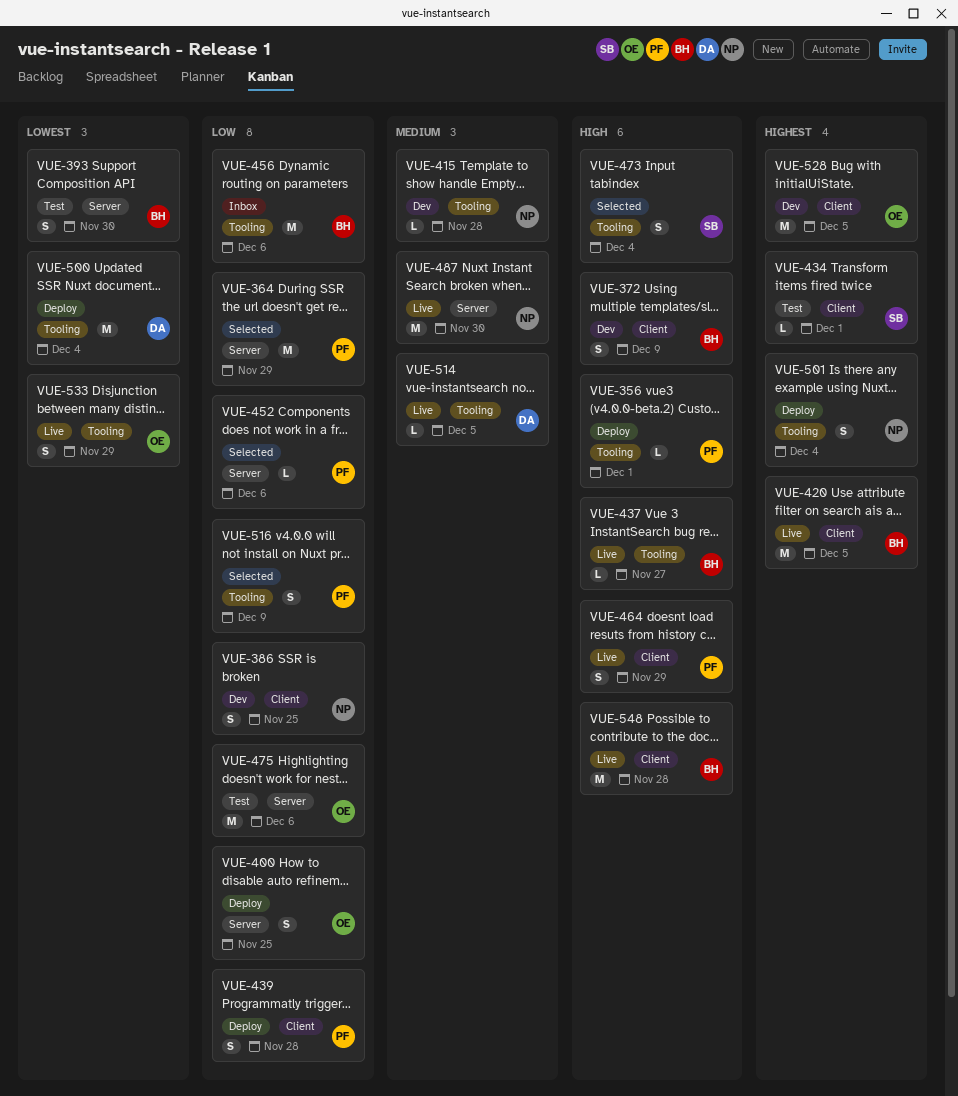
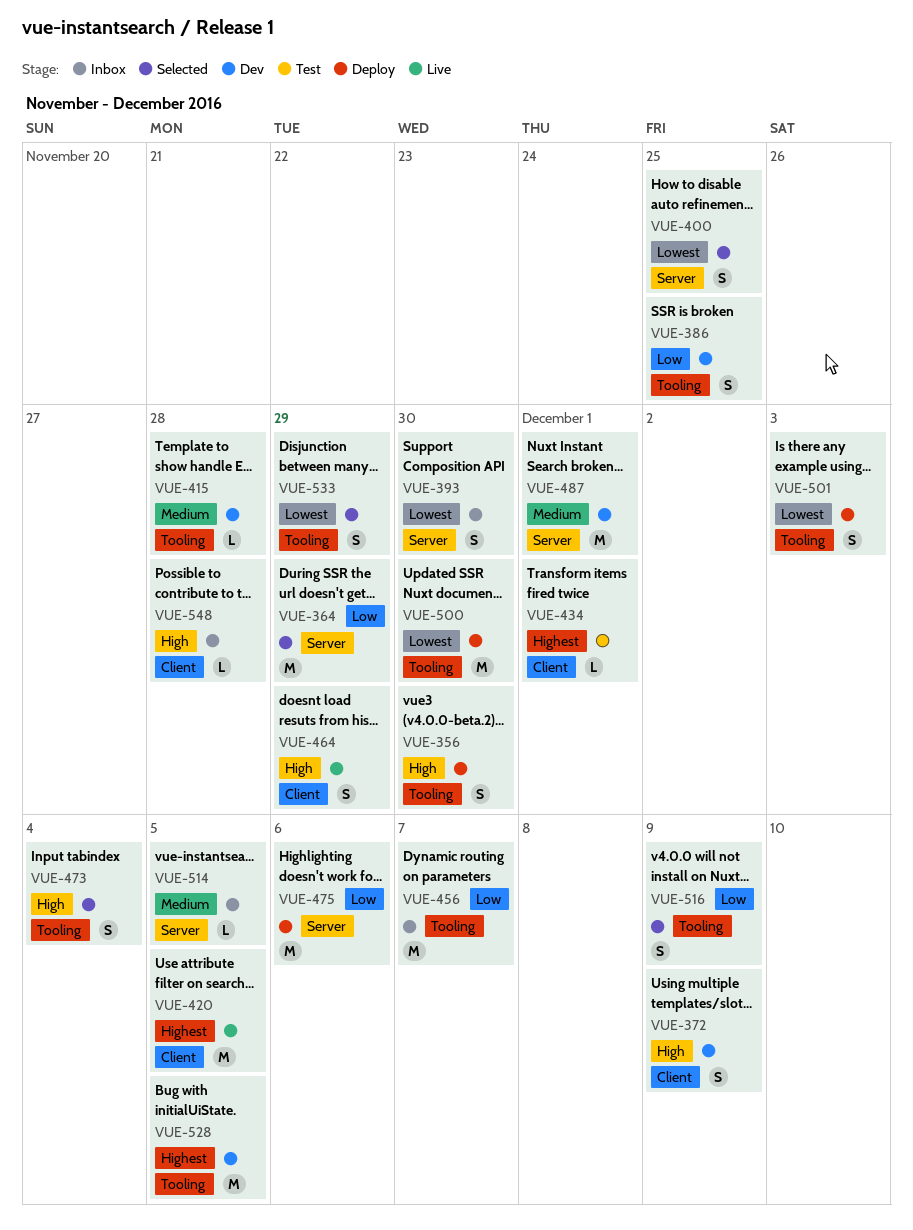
VUE-356, estimate: L -> S
VUE-356, due: Dec 1 -> Nov 30
VUE-386, label: Client -> Tooling
VUE-393, status: Test -> Inbox
VUE-400, status: Deploy -> Selected
VUE-400, priority: Low -> Lowest
VUE-437: present -> none
VUE-439: present -> none
VUE-452: present -> none
VUE-456, due: Dec 6 -> Dec 7
VUE-475, status: Test -> Deploy
VUE-487, status: Live -> Dev
VUE-487, due: Nov 30 -> Dec 1
VUE-500, due: Dec 4 -> Nov 30
VUE-501, priority: Highest -> Lowest
VUE-501, due: Dec 4 -> Dec 3
VUE-514, status: Live -> Inbox
VUE-514, label: Tooling -> Server
VUE-528, label: Client -> Tooling
VUE-533, status: Live -> Selected
VUE-548, status: Live -> Inbox
VUE-548, estimate: M -> L

